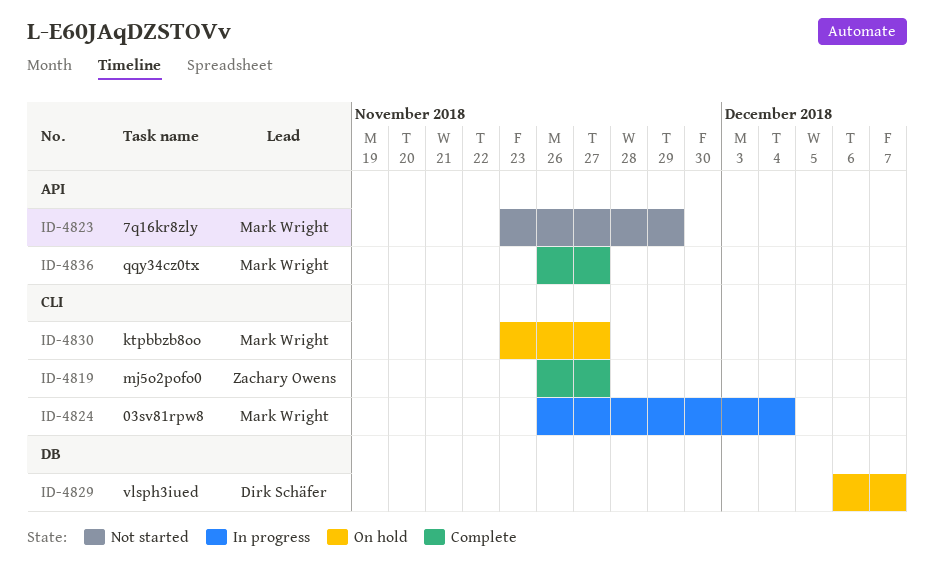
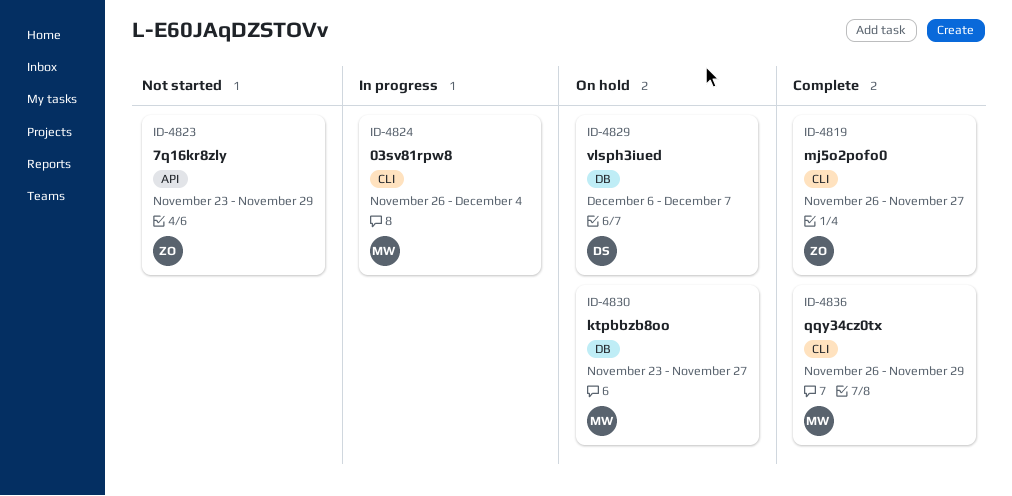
ID-4823, owner: Mark Wright -> Zachary Owens
ID-4830, label: CLI -> DB
ID-4836, label: API -> CLI
ID-4836, due: Nov 27 -> Nov 29

